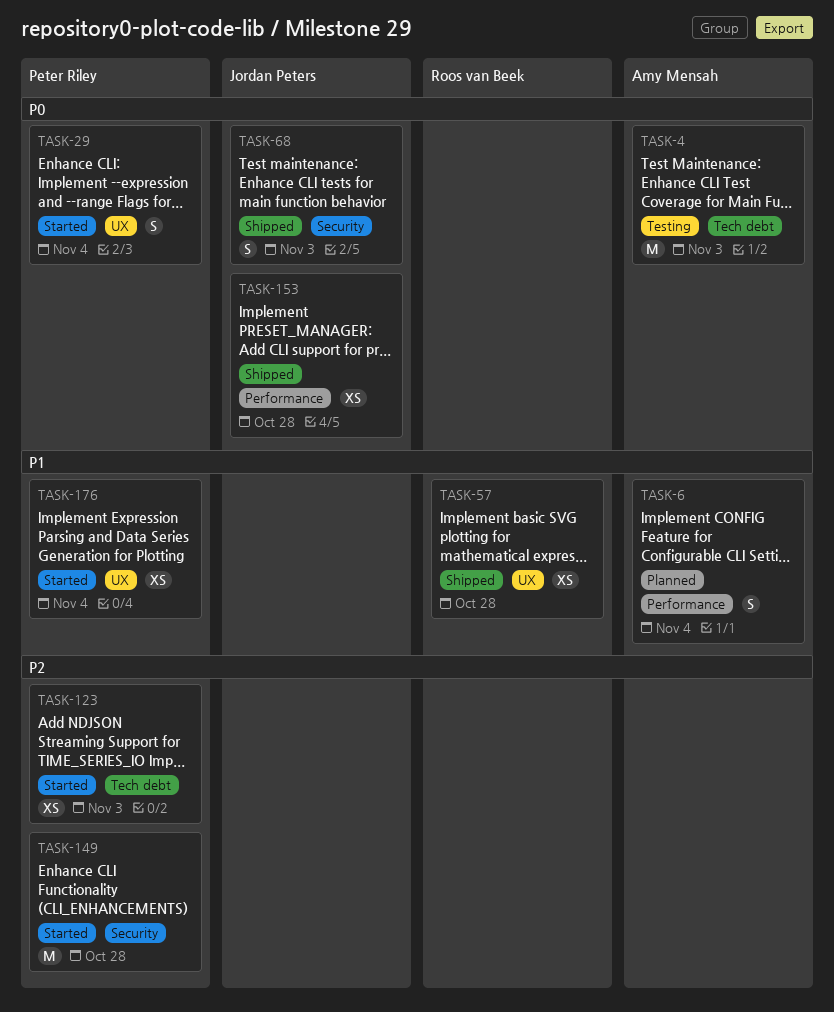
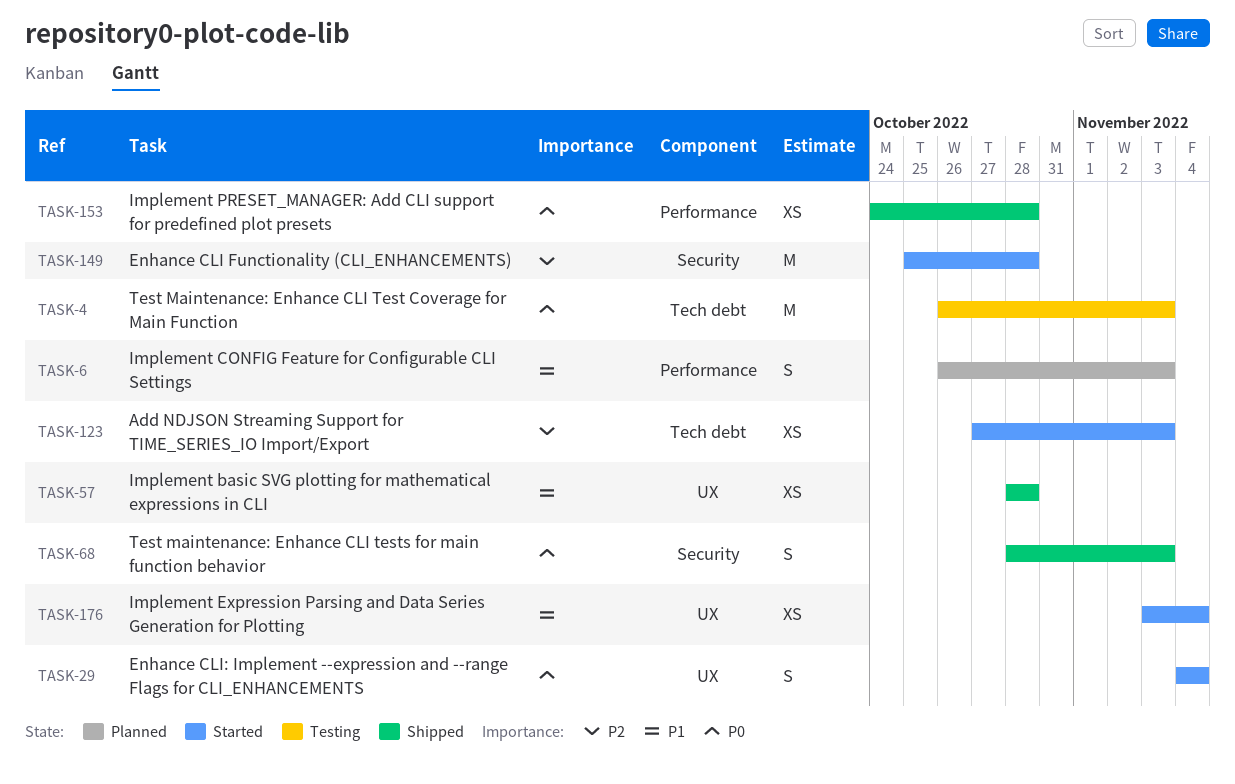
TASK-6, due: Nov 4 -> Nov 3

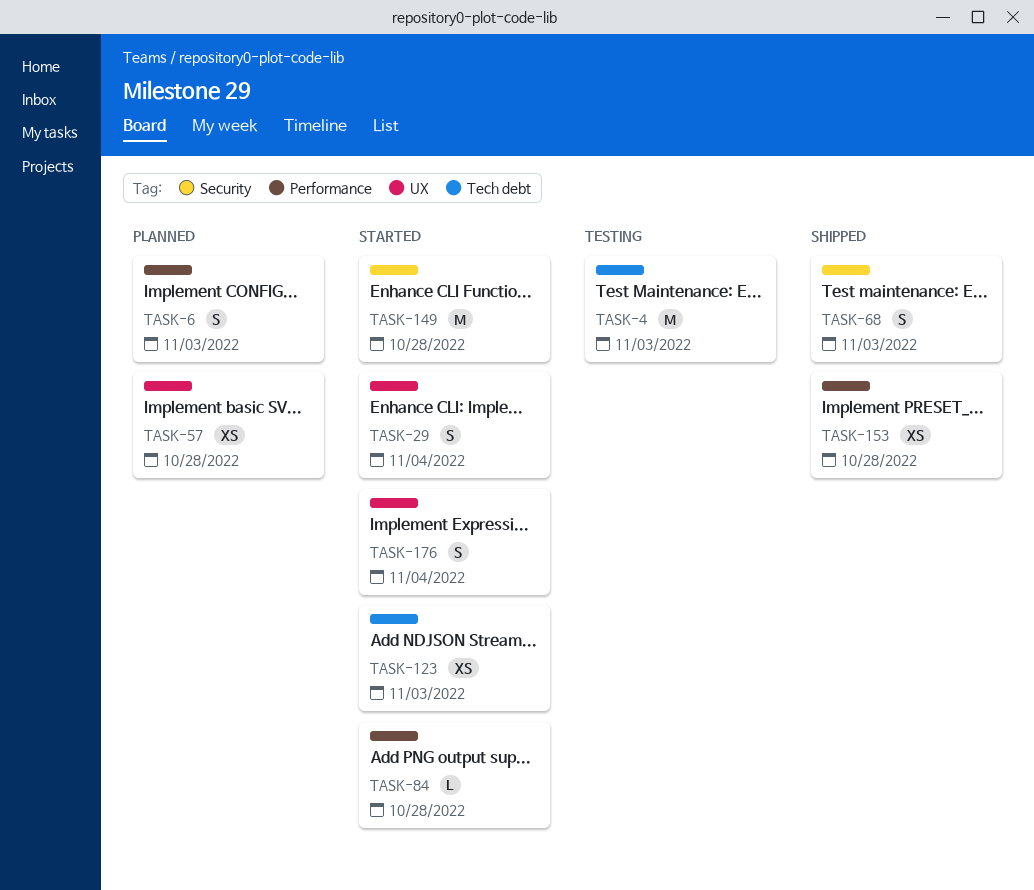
TASK-57, status: Shipped -> Planned
TASK-84: none -> present
TASK-176, estimate: XS -> S

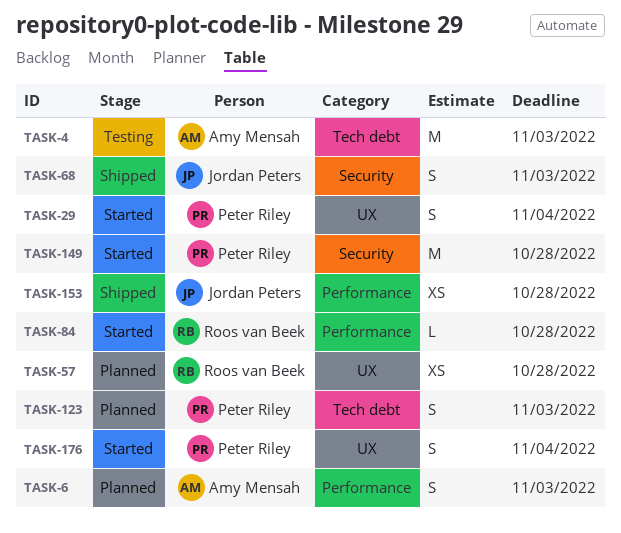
TASK-123, status: Started -> Planned
TASK-123, estimate: XS -> S

